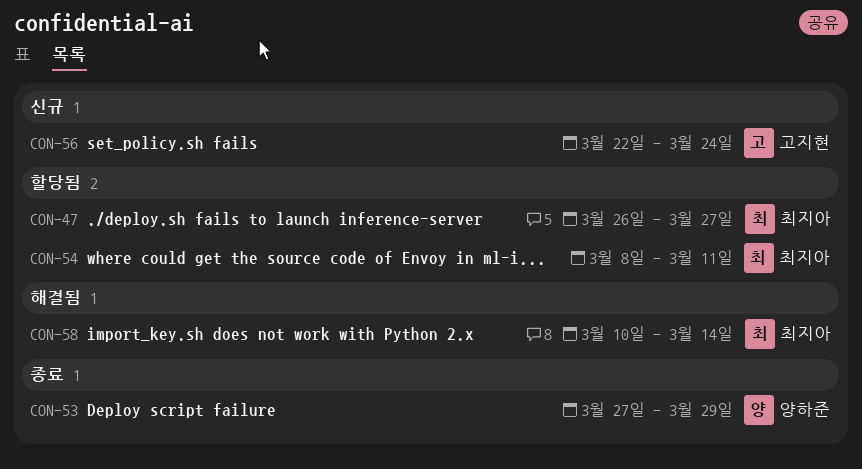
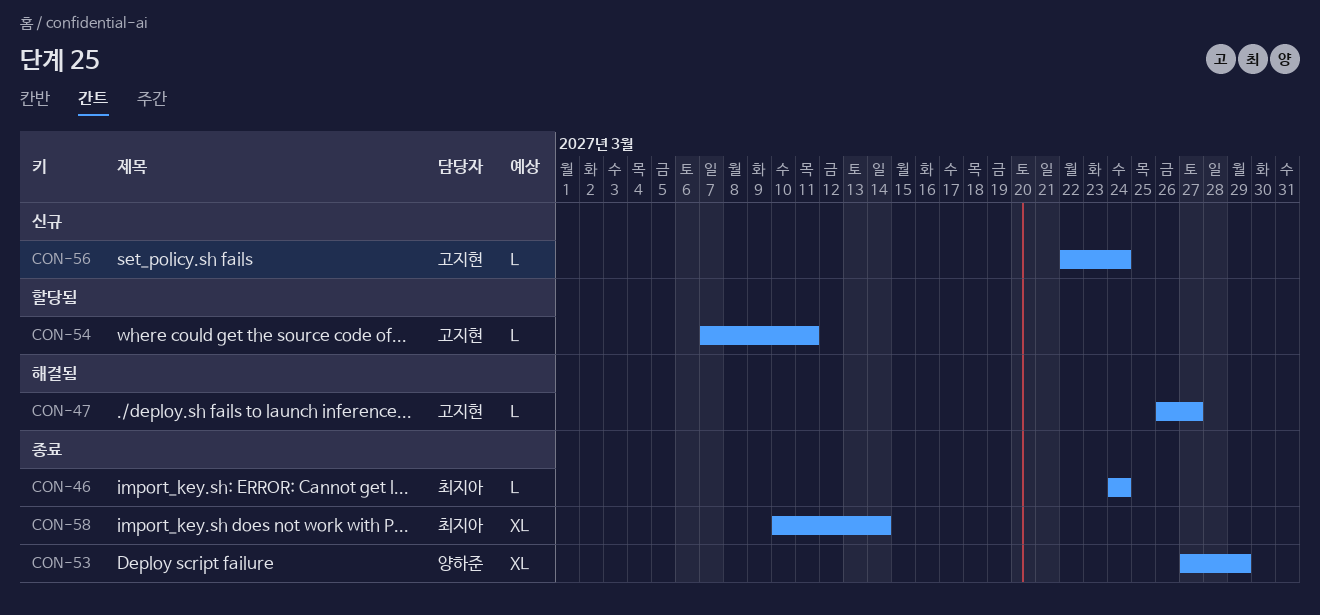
CON-46: none -> present
CON-47, status: 할당됨 -> 해결됨
CON-47, owner: 최지아 -> 고지현
CON-54, owner: 최지아 -> 고지현
CON-54, start: Mar 8 -> Mar 7
CON-58, status: 해결됨 -> 종료

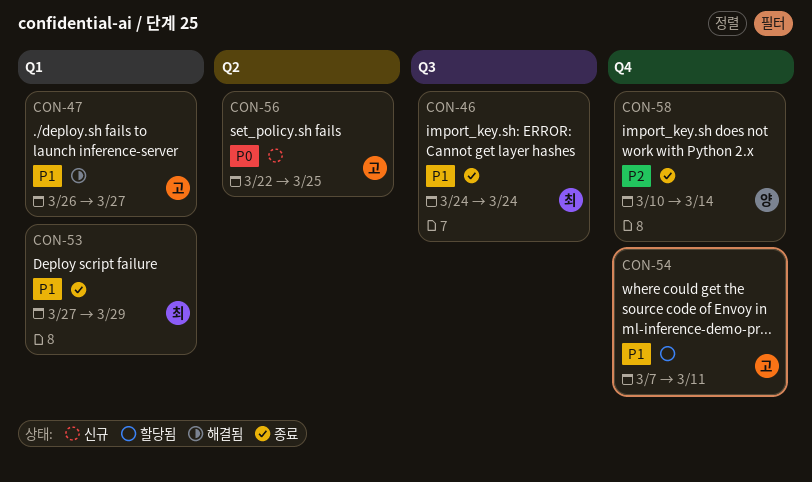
CON-53, owner: 양하준 -> 최지아
CON-56, due: Mar 24 -> Mar 25
CON-58, owner: 최지아 -> 양하준

